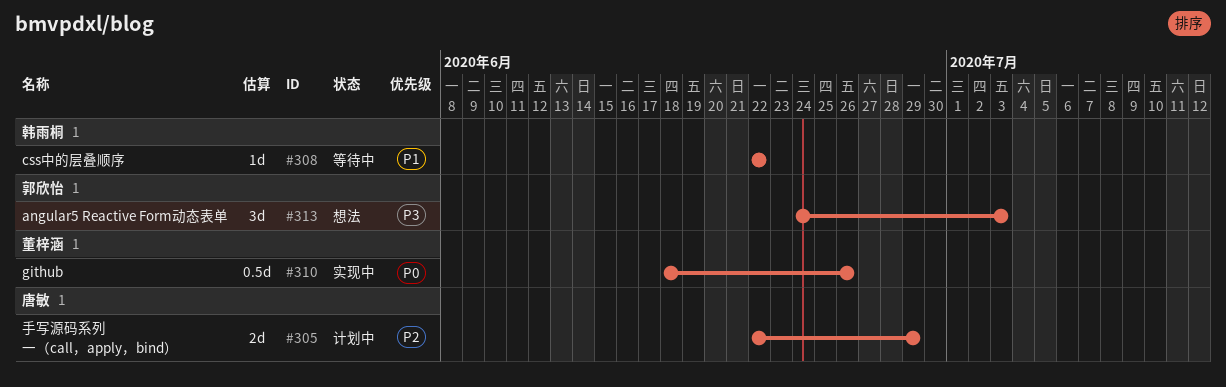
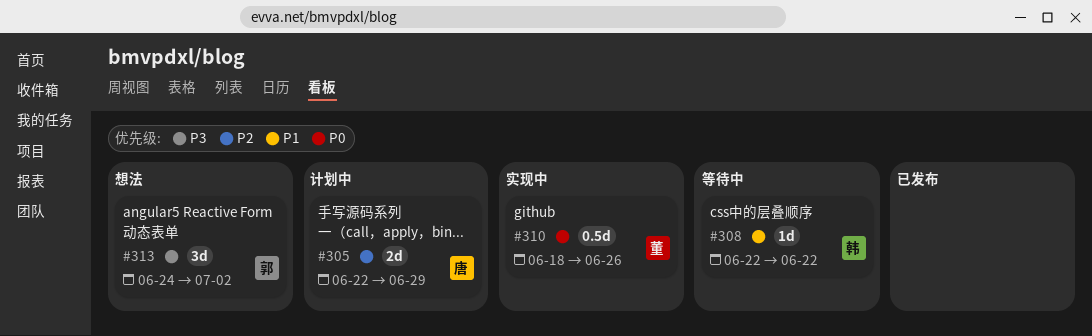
#313, due: Jul 3 -> Jul 2

